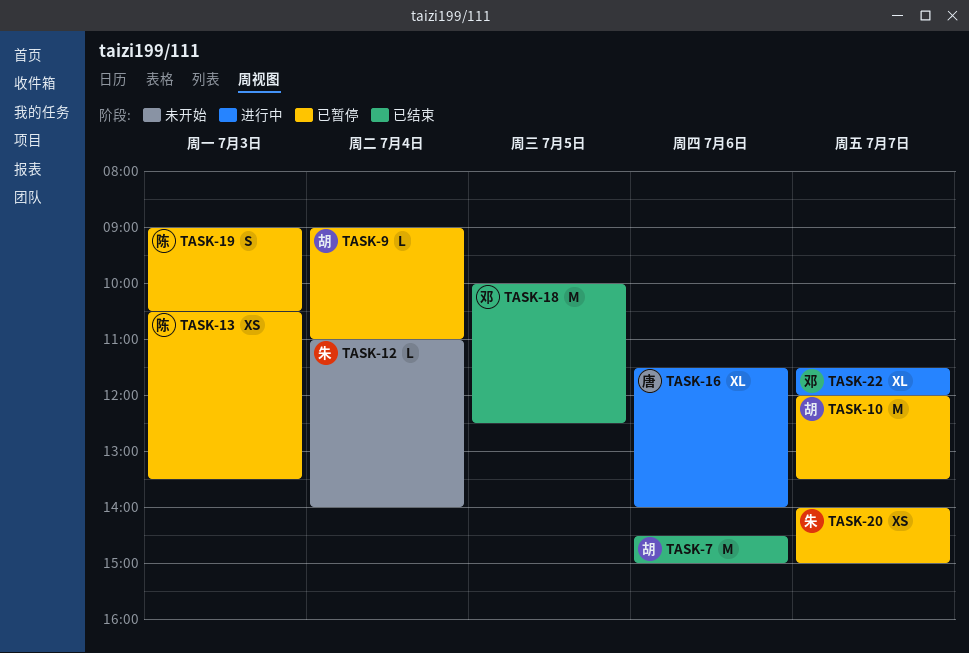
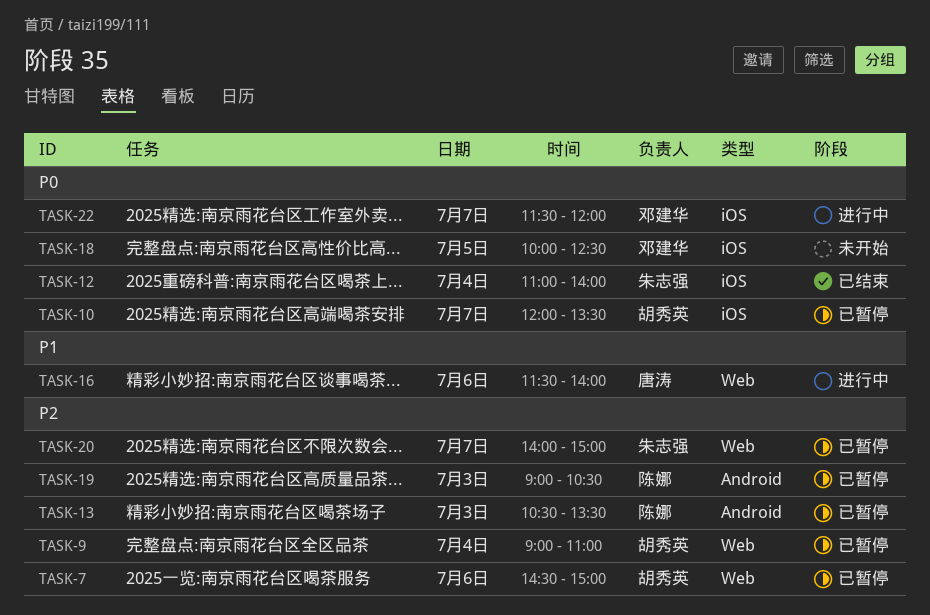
TASK-7, status: 已结束 -> 已暂停
TASK-12, status: 未开始 -> 已结束
TASK-18, status: 已结束 -> 未开始

